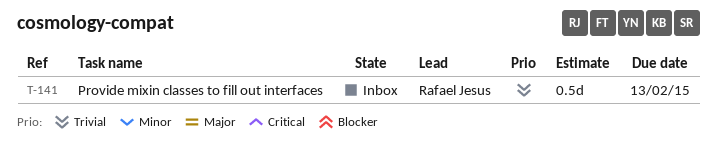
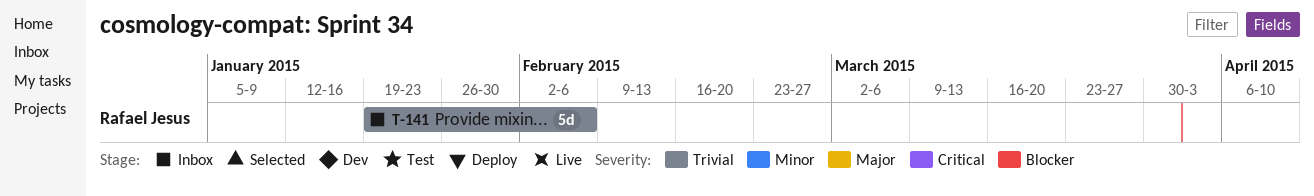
T-141, estimate: 0.5d -> 5d
T-141, due: Feb 13 -> Feb 6

